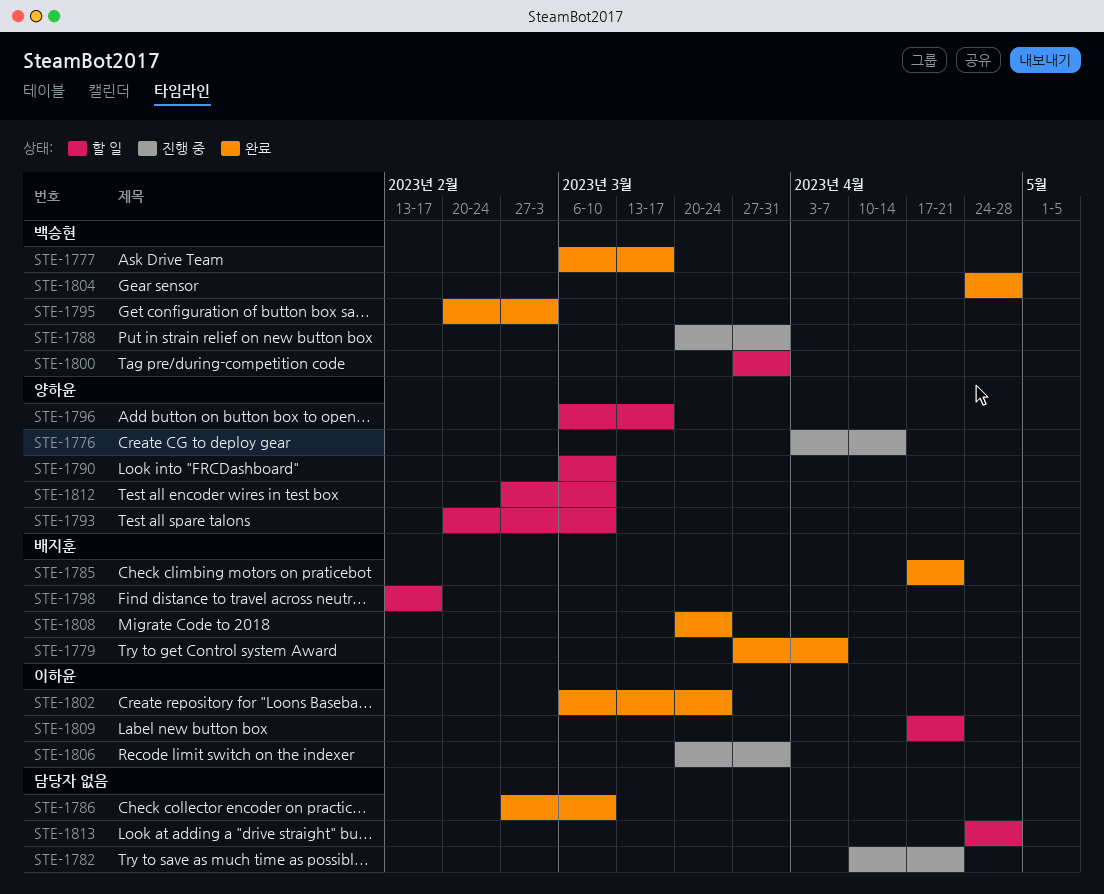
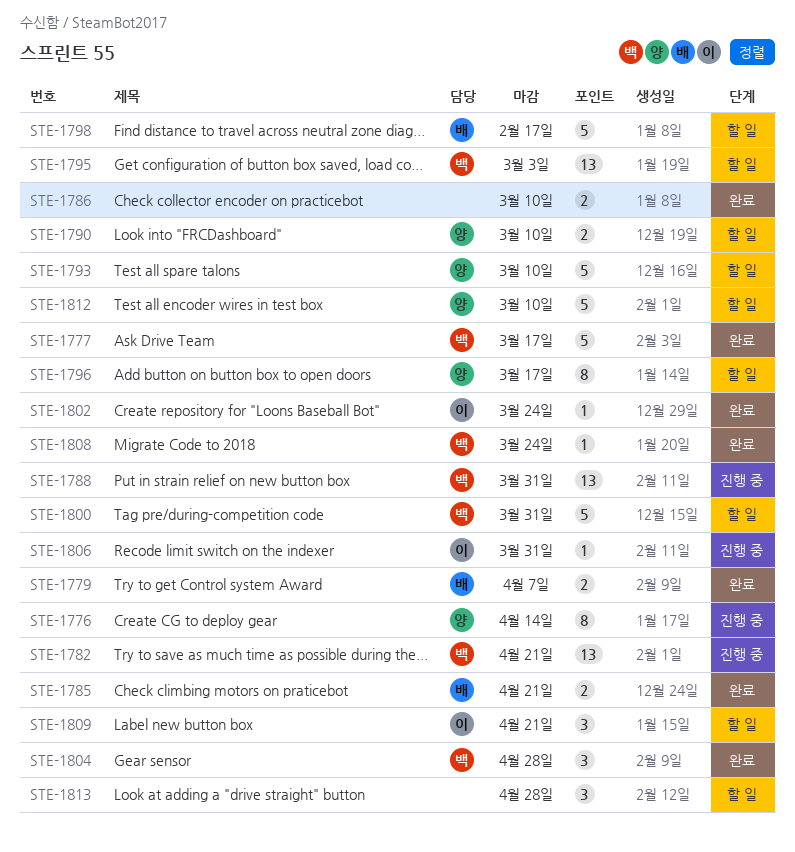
STE-1782, owner: none -> 백승현
STE-1795, status: 완료 -> 할 일
STE-1808, owner: 배지훈 -> 백승현

